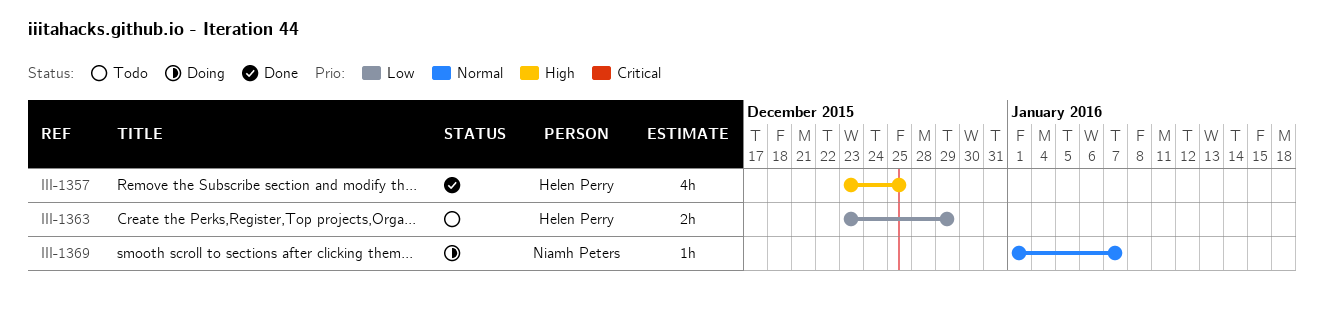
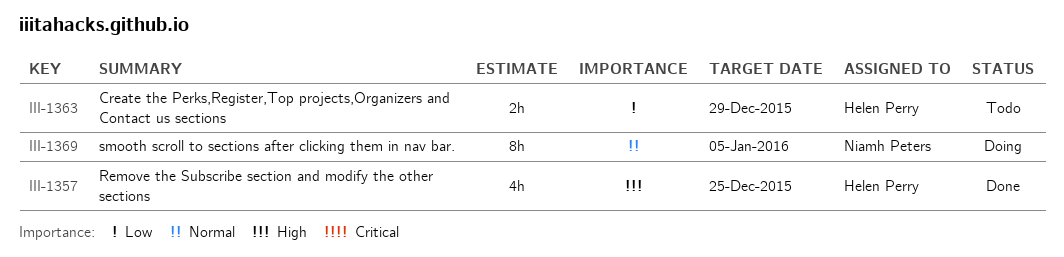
III-1369, estimate: 1h -> 8h
III-1369, due: Jan 7 -> Jan 5

